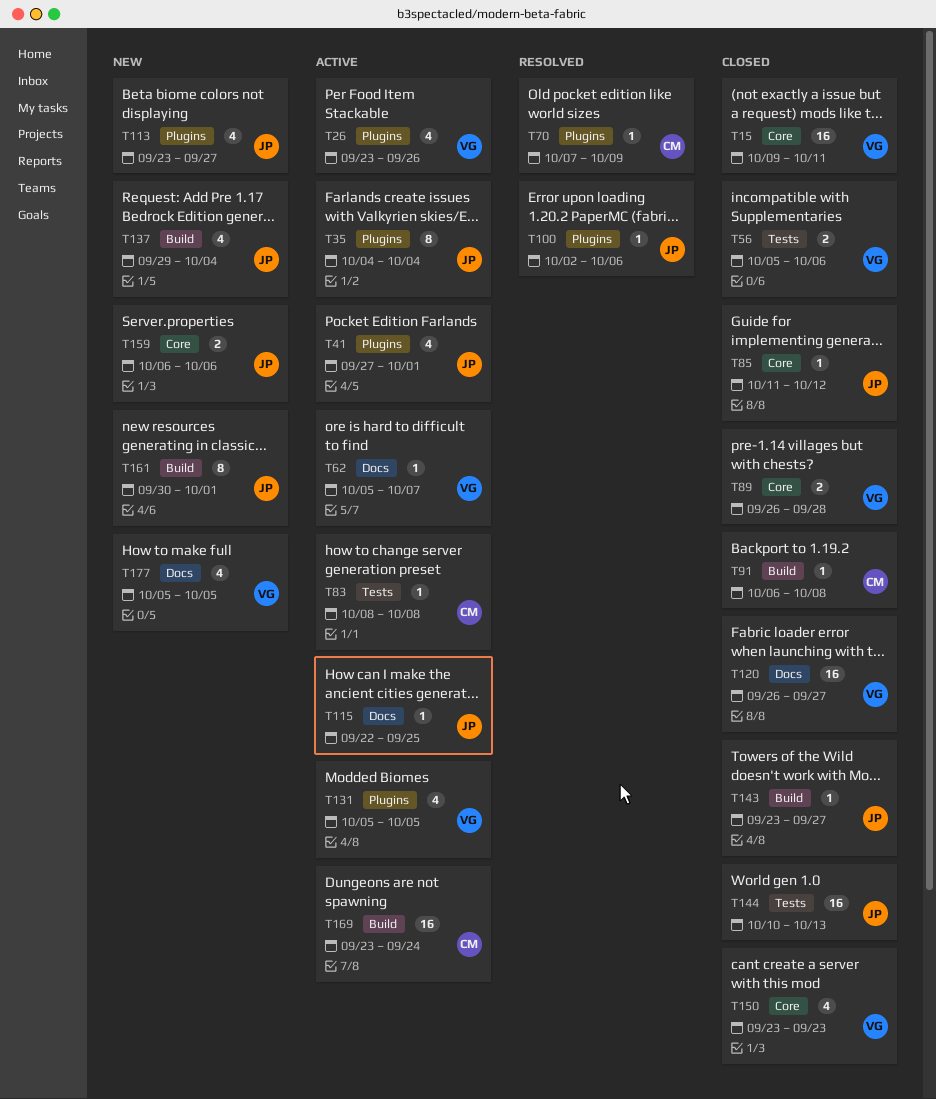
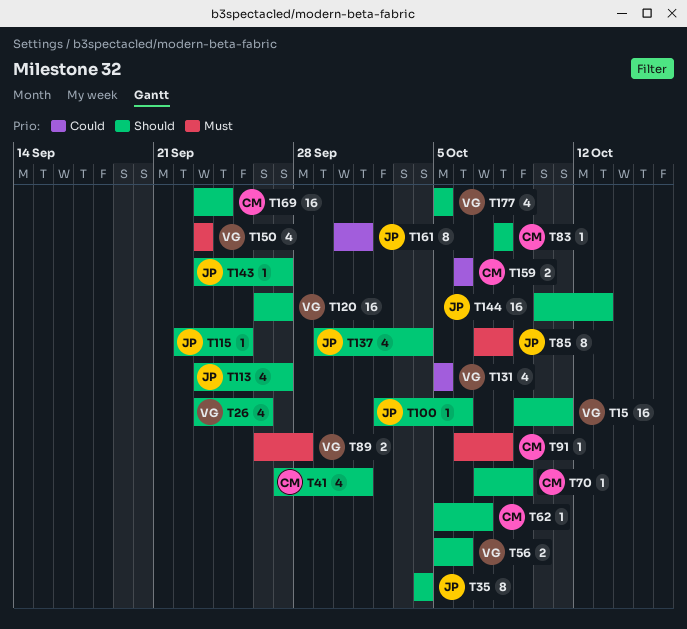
T41, owner: JP -> CM
T62, owner: VG -> CM
T85, estimate: 1 -> 8
T85, start: Oct 11 -> Oct 7
T85, due: Oct 12 -> Oct 8
T159, owner: JP -> CM

